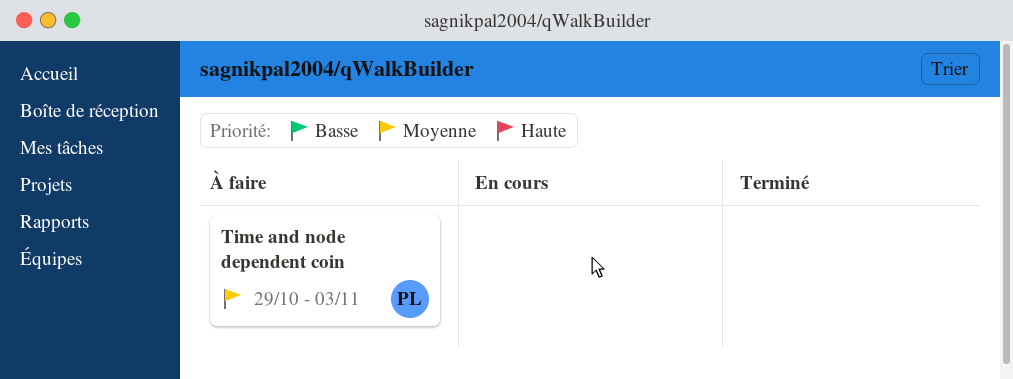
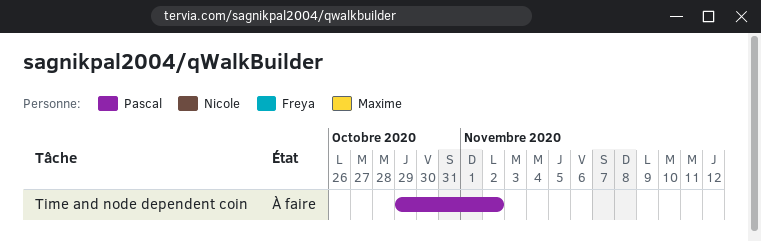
Time and node dependent coin, due: Nov 3 -> Nov 2

